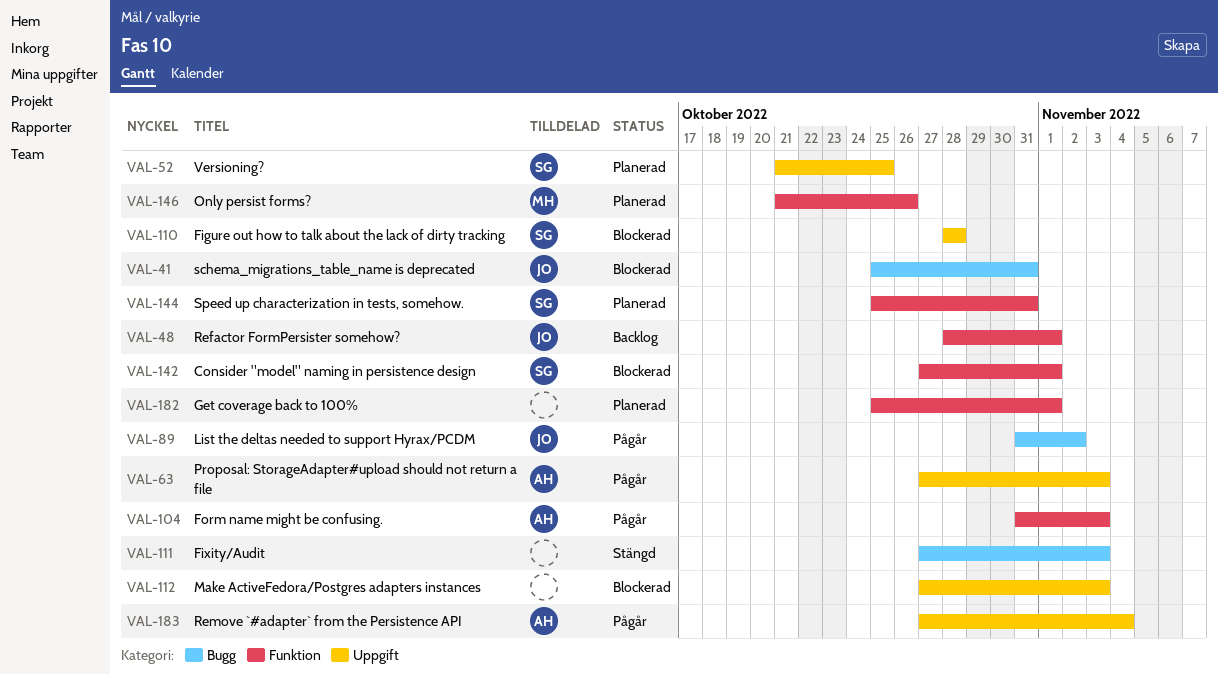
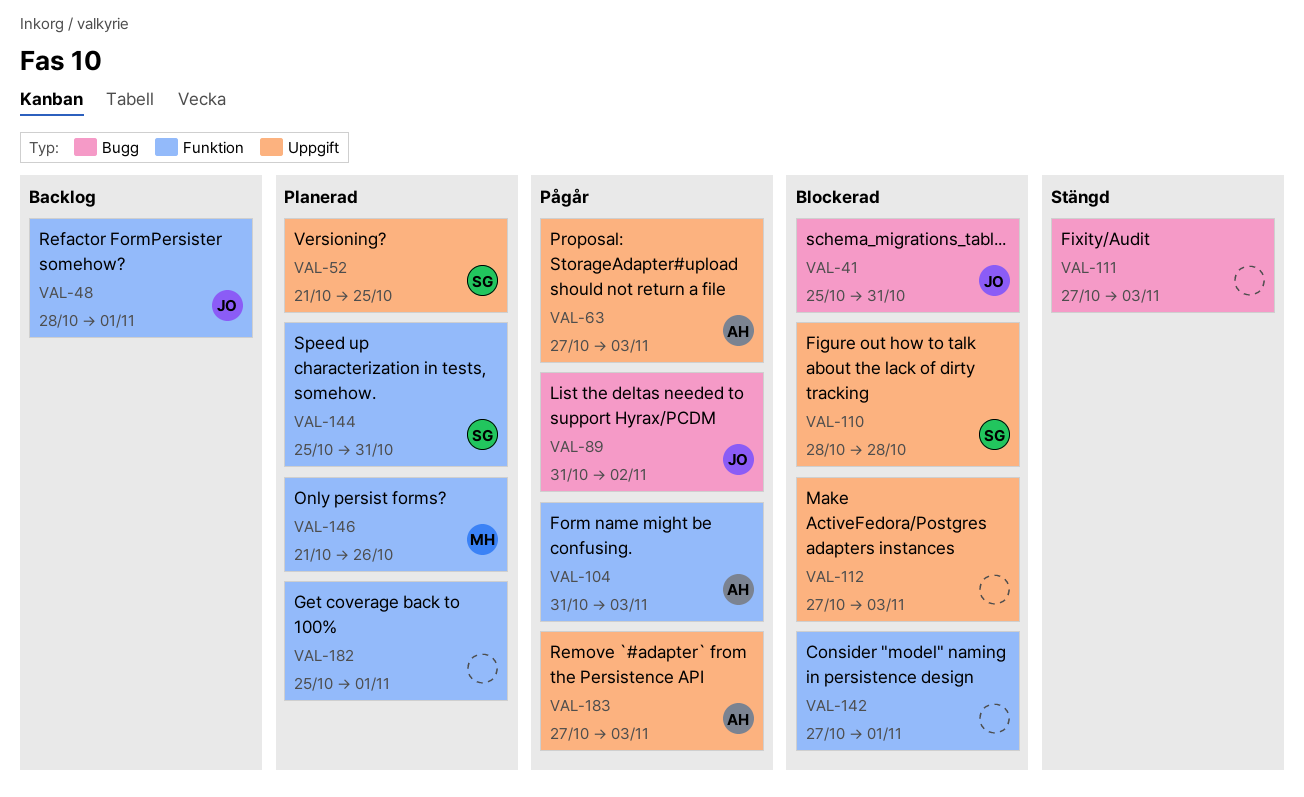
VAL-142, owner: SG -> none
VAL-183, due: Nov 4 -> Nov 3

